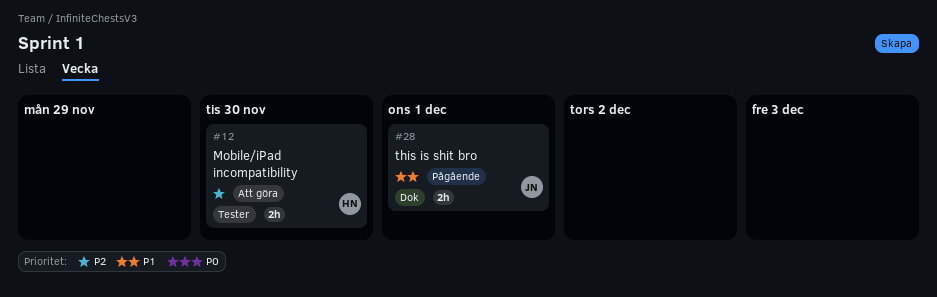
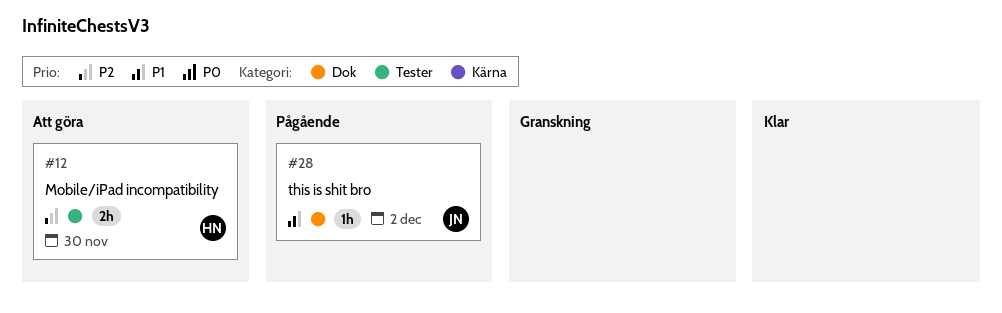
#28, estimate: 2h -> 1h
#28, due: Dec 1 -> Dec 2

